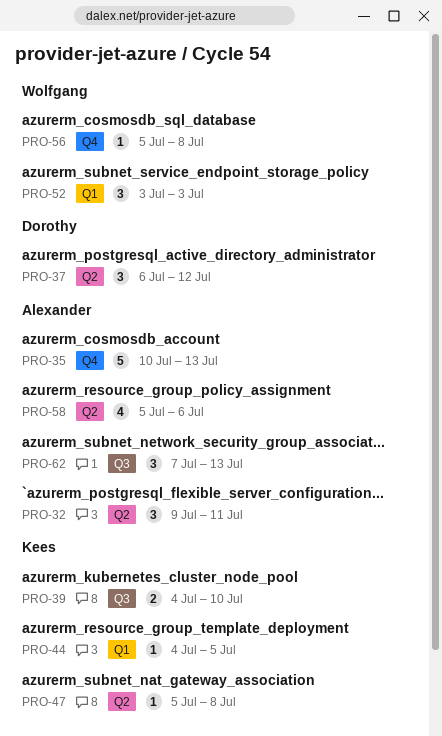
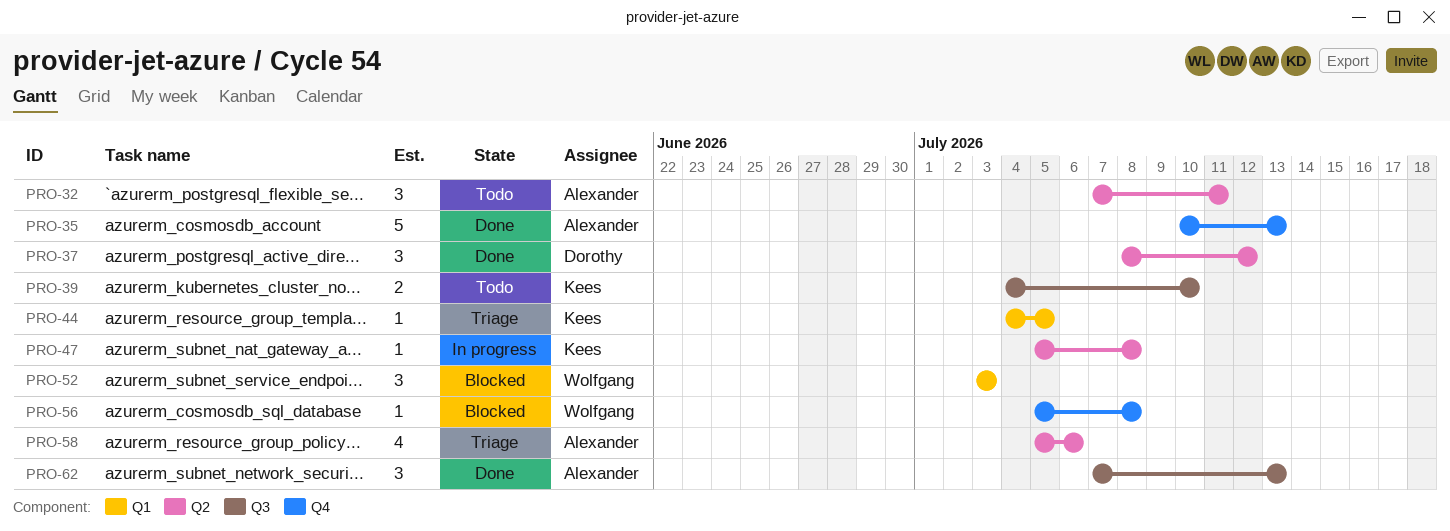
PRO-32, start: Jul 9 -> Jul 7
PRO-37, start: Jul 6 -> Jul 8

